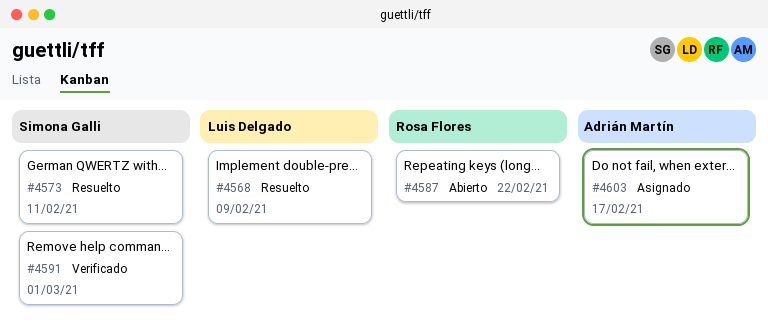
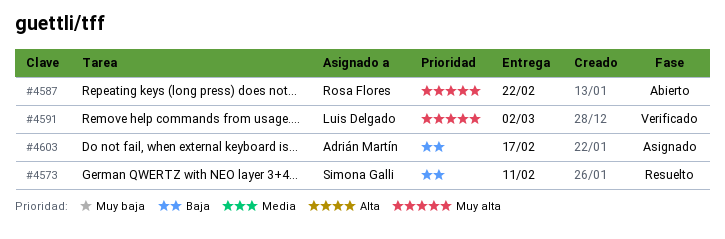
#4568: present -> none
#4591, owner: Simona Galli -> Luis Delgado
#4591, due: Mar 1 -> Mar 2

